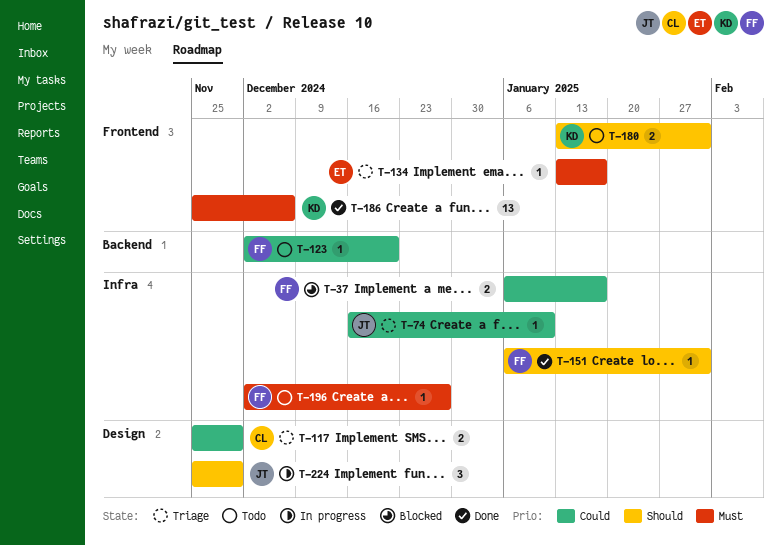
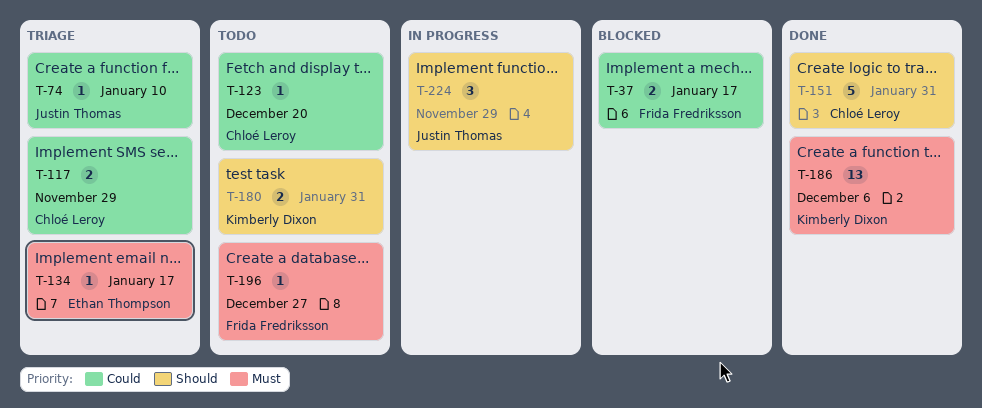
T-123, owner: Frida Fredriksson -> Chloé Leroy
T-151, owner: Frida Fredriksson -> Chloé Leroy
T-151, estimate: 1 -> 5

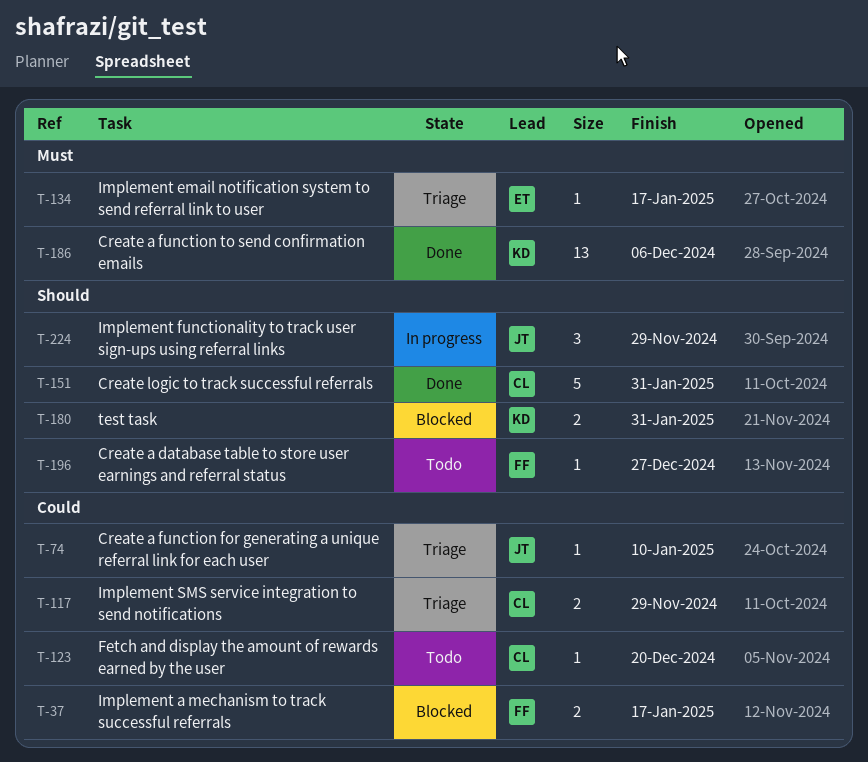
T-180, status: Todo -> Blocked
T-196, priority: Must -> Should

